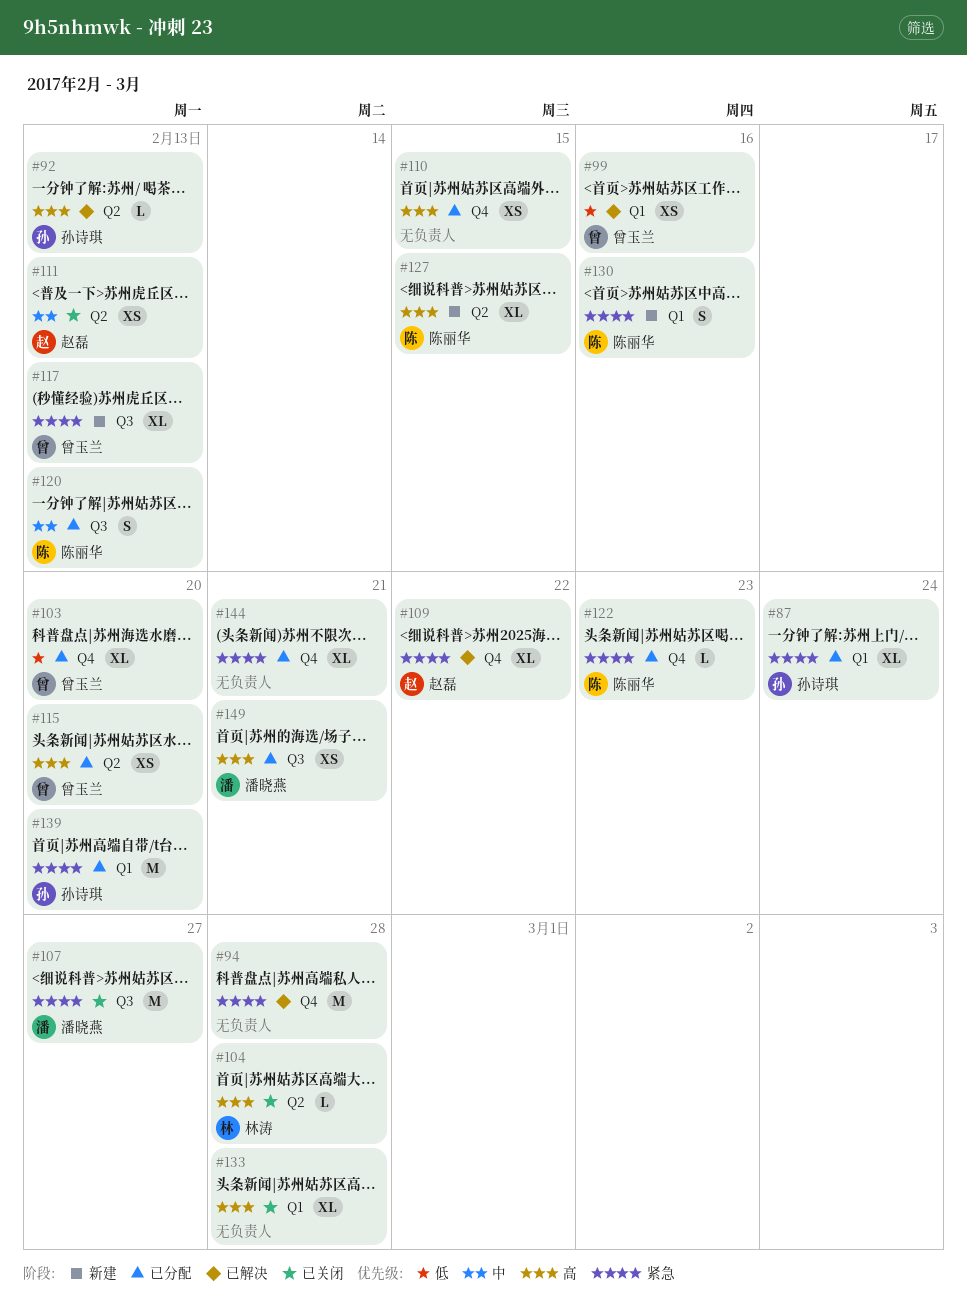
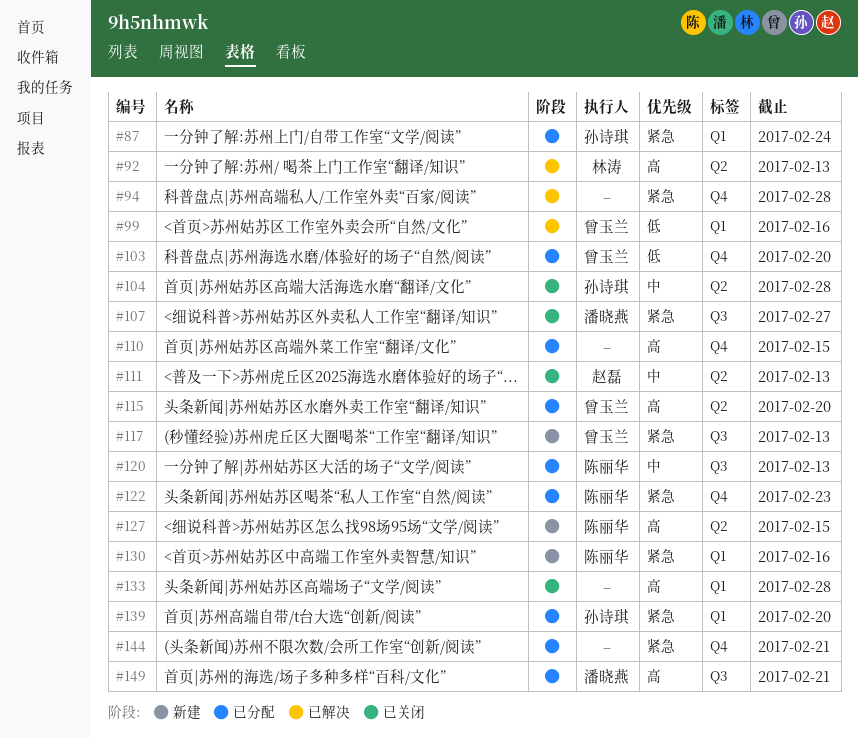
#92, owner: 孙诗琪 -> 林涛
#104, owner: 林涛 -> 孙诗琪
#104, priority: 高 -> 中
#109: present -> none

